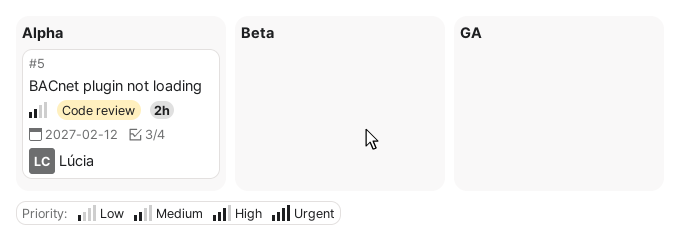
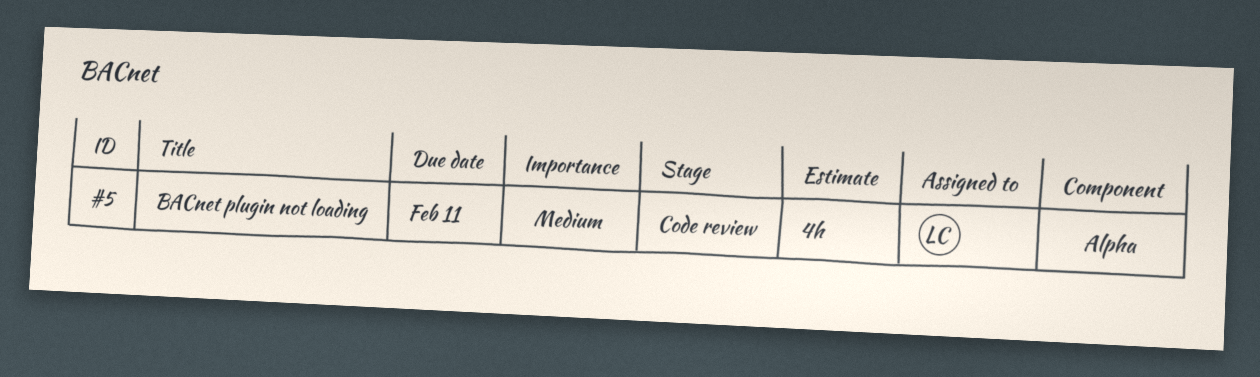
#5, estimate: 2h -> 4h
#5, due: Feb 12 -> Feb 11

